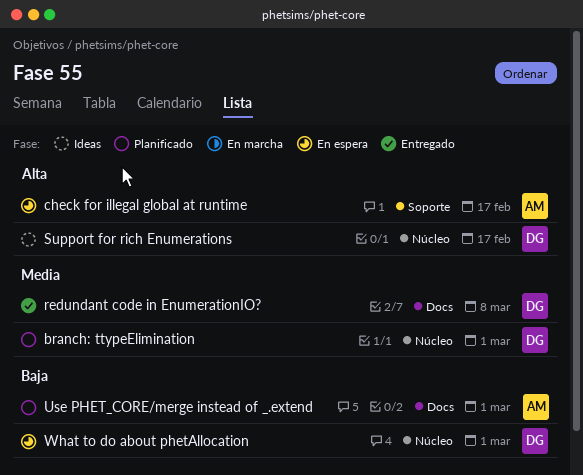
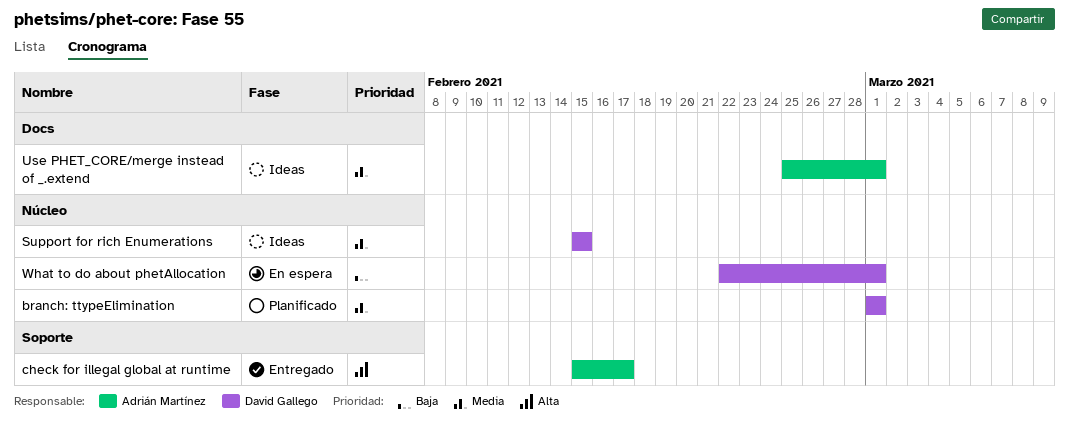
check for illegal global at runtime, status: En espera -> Entregado
redundant code in EnumerationIO?: present -> none
Support for rich Enumerations, priority: Alta -> Media
Support for rich Enumerations, due: Feb 17 -> Feb 15
Use PHET_CORE/merge instead of _.extend, status: Planificado -> Ideas
Use PHET_CORE/merge instead of _.extend, priority: Baja -> Media

